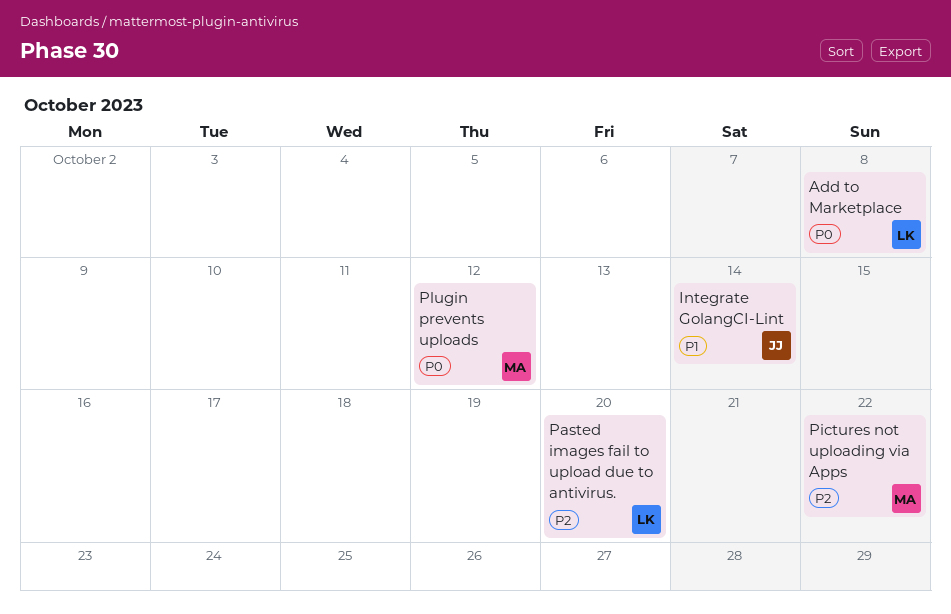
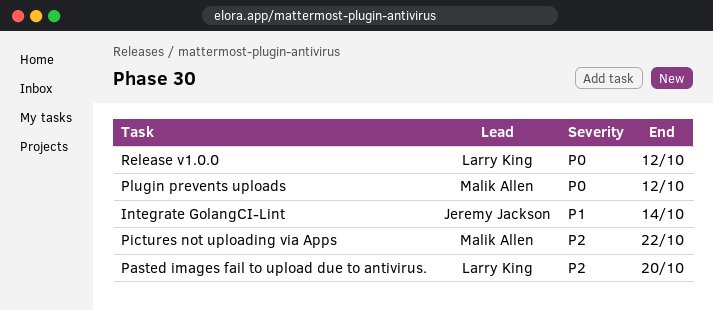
Add to Marketplace: present -> none
Release v1.0.0: none -> present

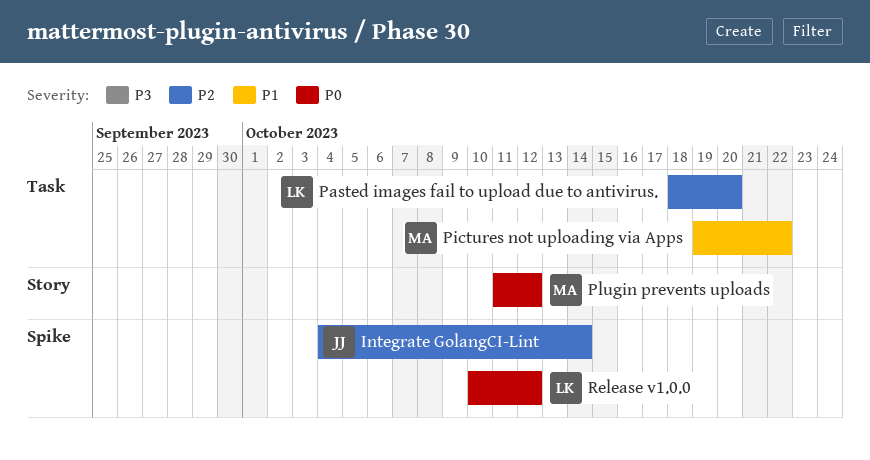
Integrate GolangCI-Lint, priority: P1 -> P2
Pictures not uploading via Apps, priority: P2 -> P1

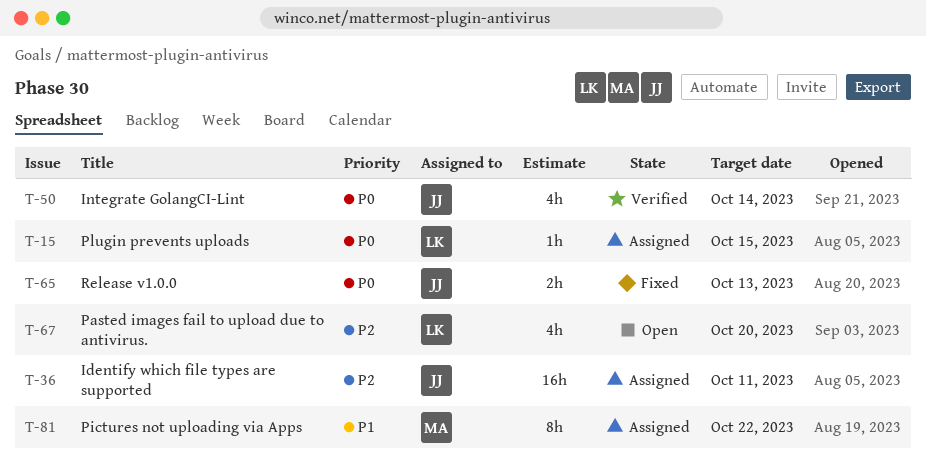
Identify which file types are supported: none -> present
Integrate GolangCI-Lint, priority: P2 -> P0
Plugin prevents uploads, owner: MA -> LK
Plugin prevents uploads, due: Oct 12 -> Oct 15
Release v1.0.0, owner: LK -> JJ
Release v1.0.0, due: Oct 12 -> Oct 13

